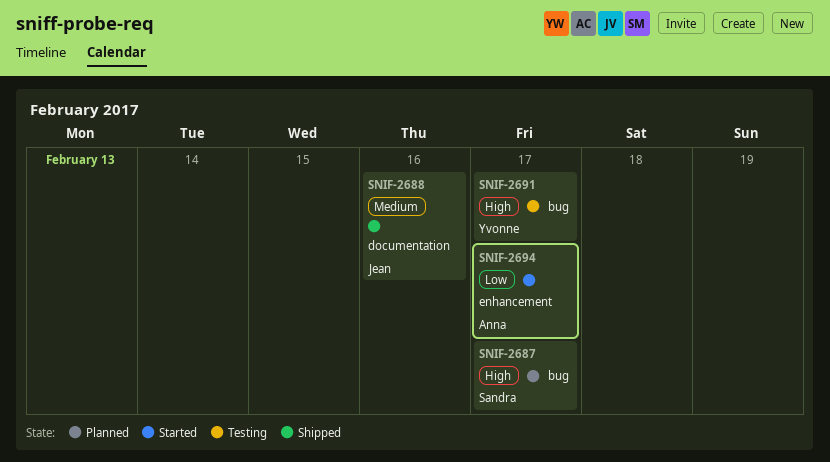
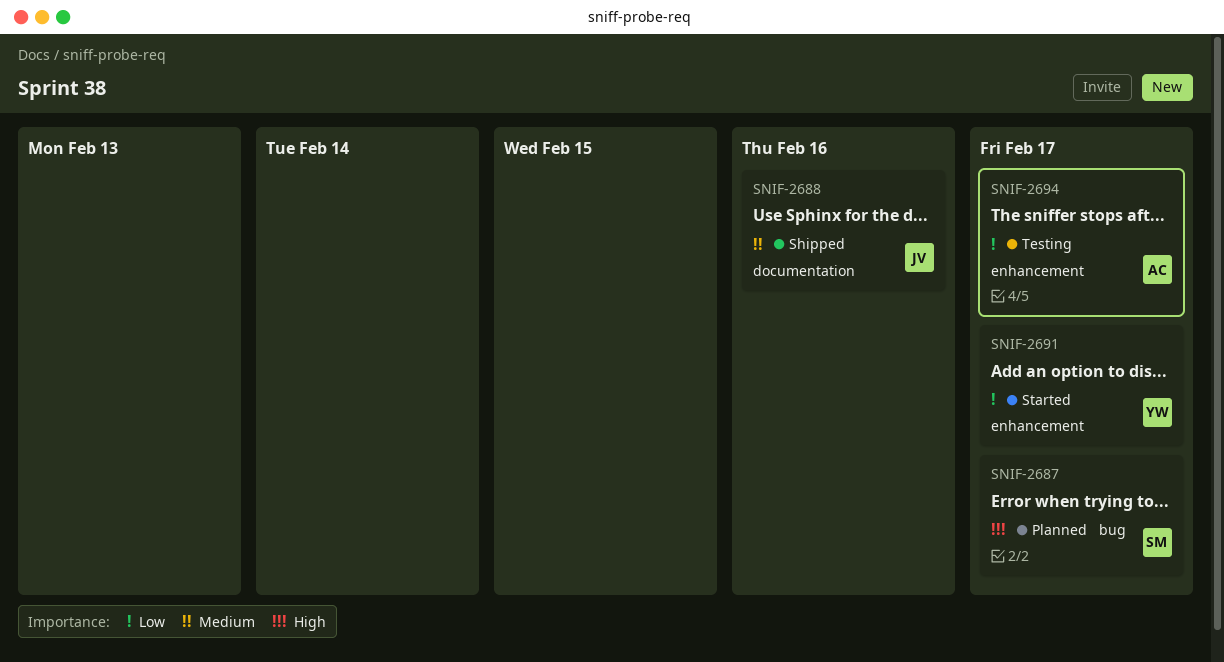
SNIF-2691, status: Testing -> Started
SNIF-2691, priority: High -> Low
SNIF-2691, label: bug -> enhancement
SNIF-2694, status: Started -> Testing

